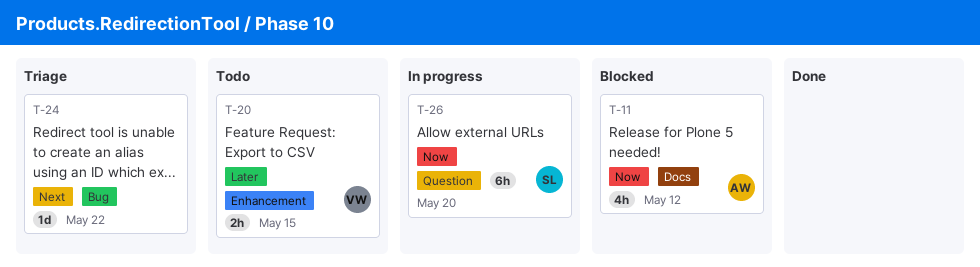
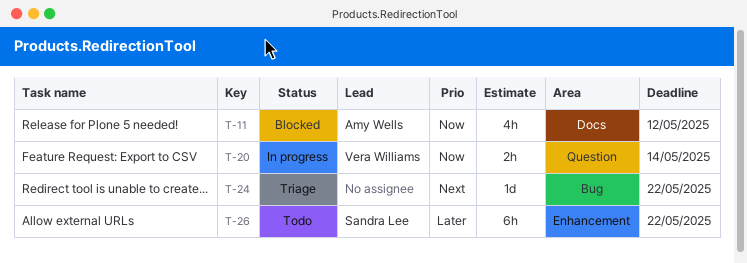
T-20, status: Todo -> In progress
T-20, priority: Later -> Now
T-20, label: Enhancement -> Question
T-20, due: May 15 -> May 14
T-26, status: In progress -> Todo
T-26, priority: Now -> Later
T-26, label: Question -> Enhancement
T-26, due: May 20 -> May 22

